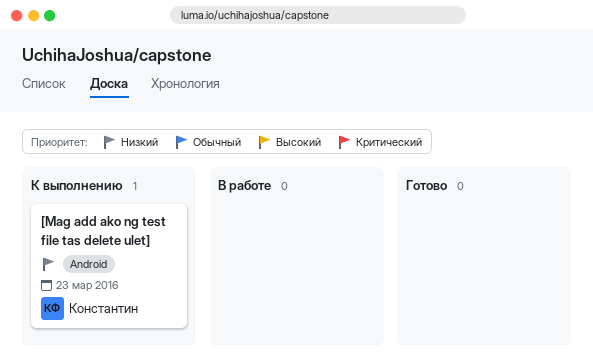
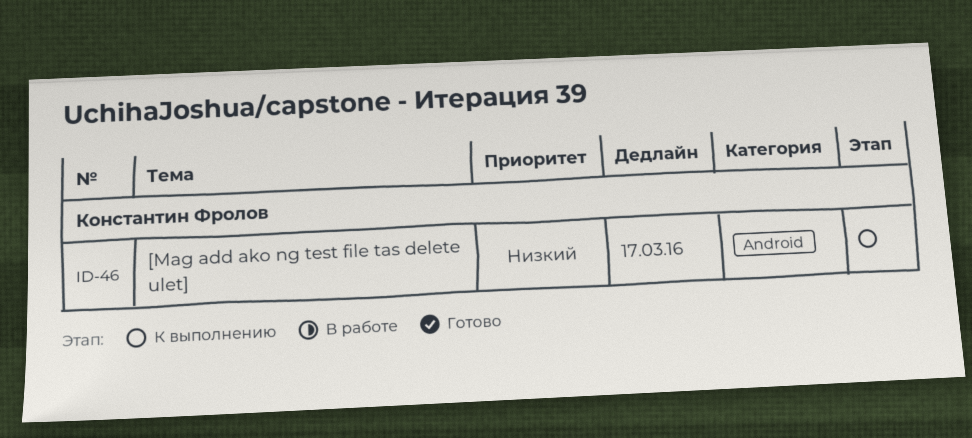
[Mag add ako ng test file tas delete ulet], due: Mar 23 -> Mar 17

